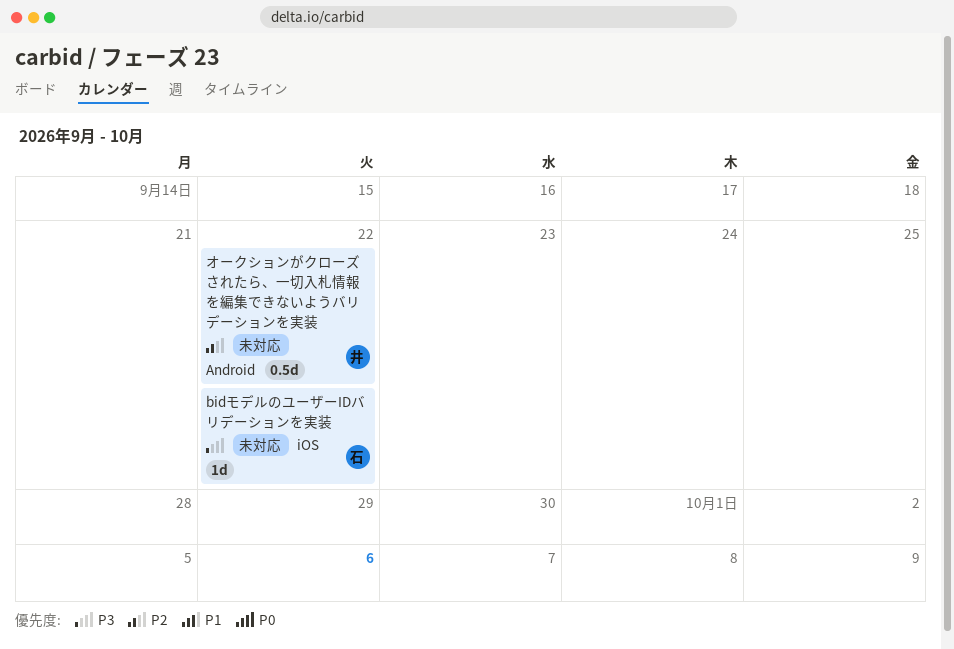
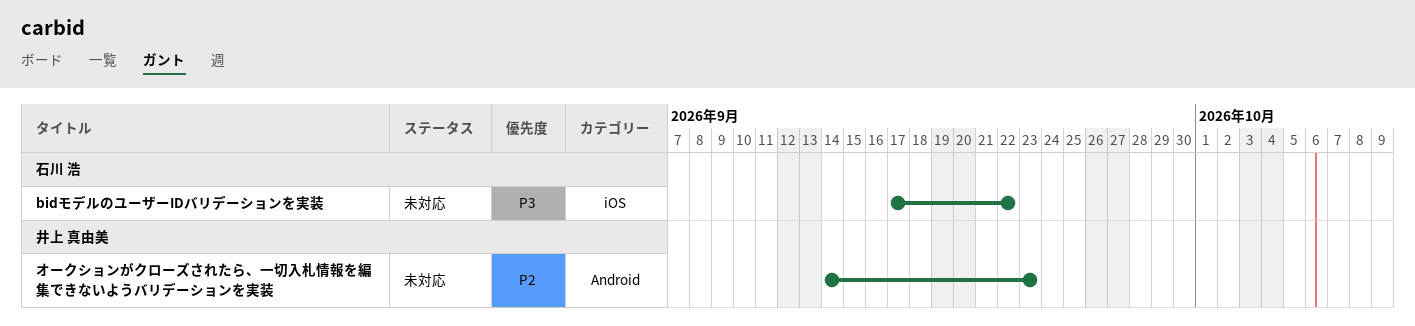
オークションがクローズされたら、一切入札情報を編集できないようバリデーションを実装, due: Sep 22 -> Sep 23

